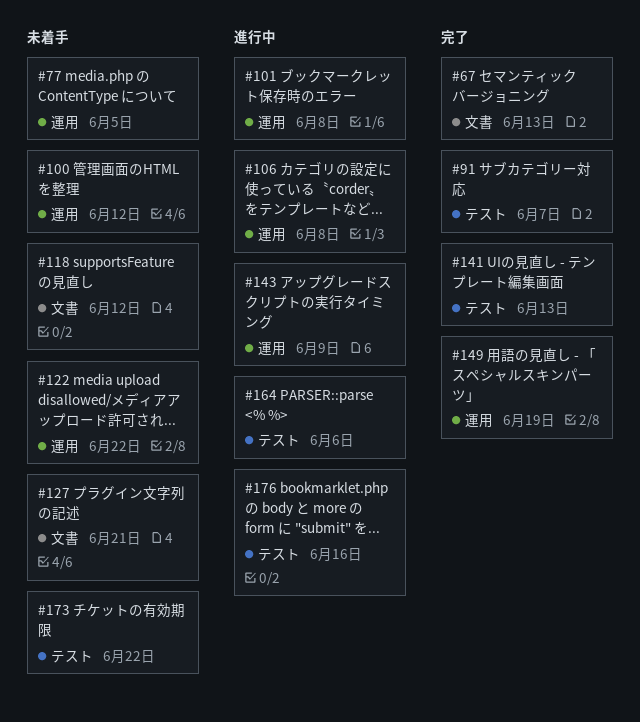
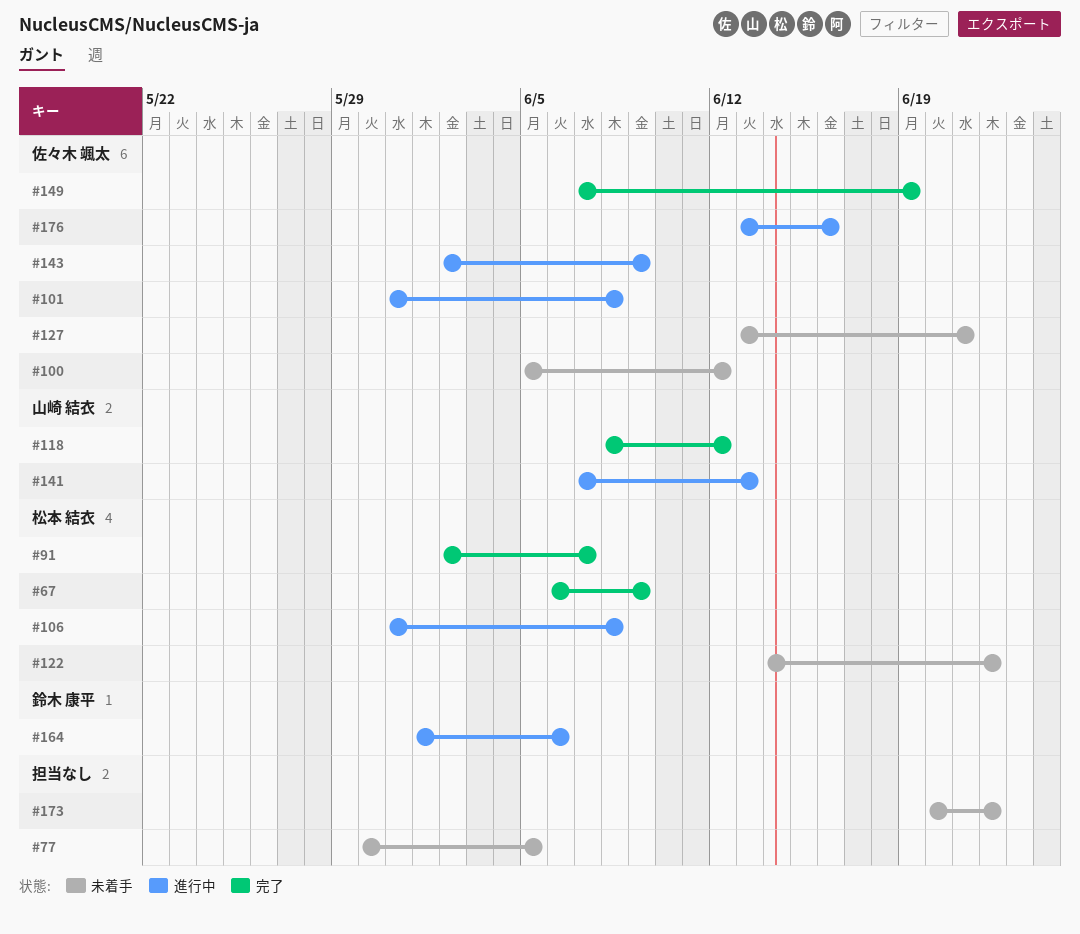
#67, due: Jun 13 -> Jun 9
#118, status: 未着手 -> 完了
#141, status: 完了 -> 進行中

